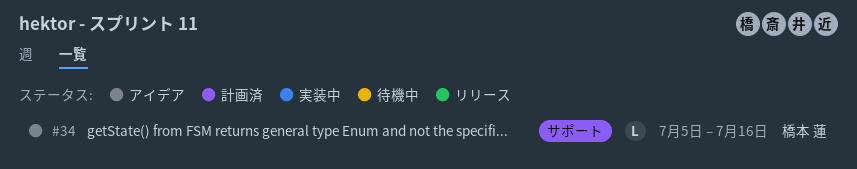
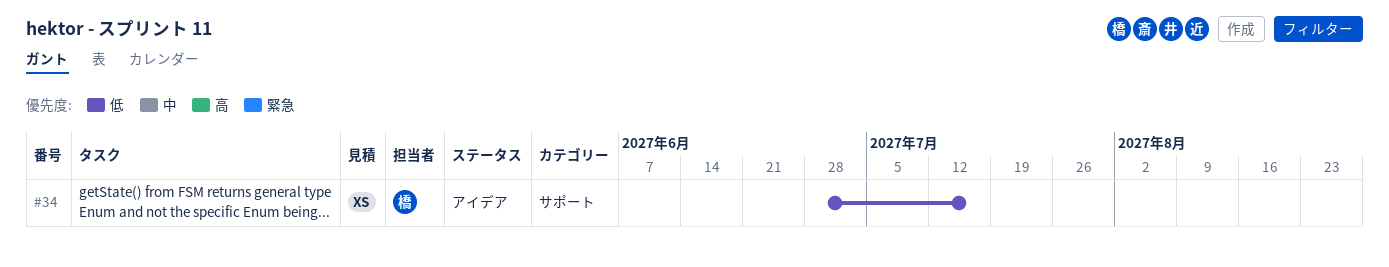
#34, estimate: L -> XS
#34, start: Jul 5 -> Jun 28

